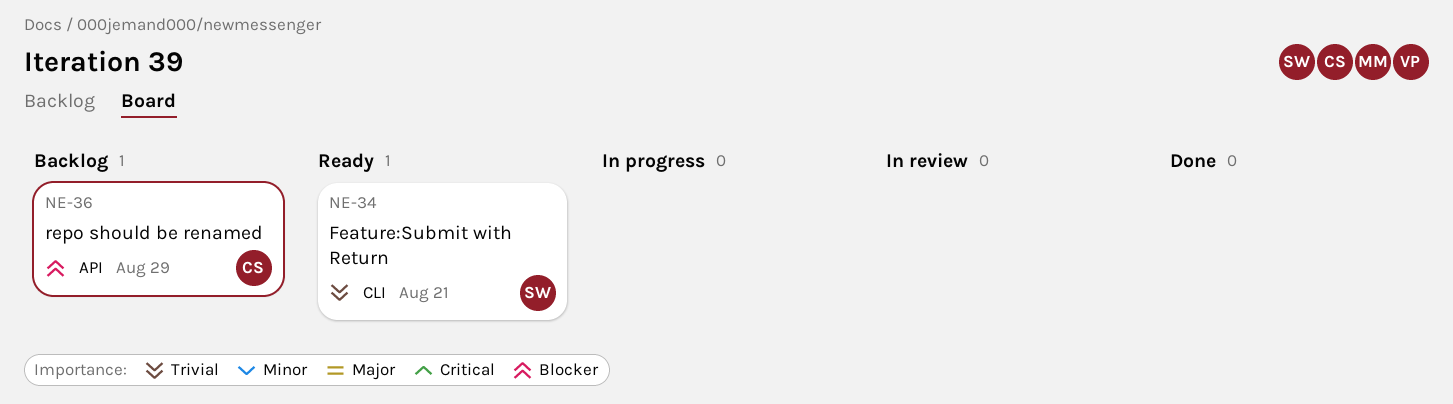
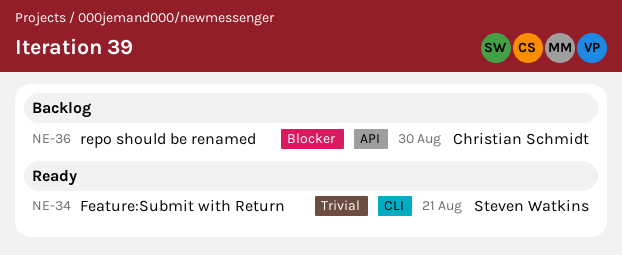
NE-36, due: Aug 29 -> Aug 30

